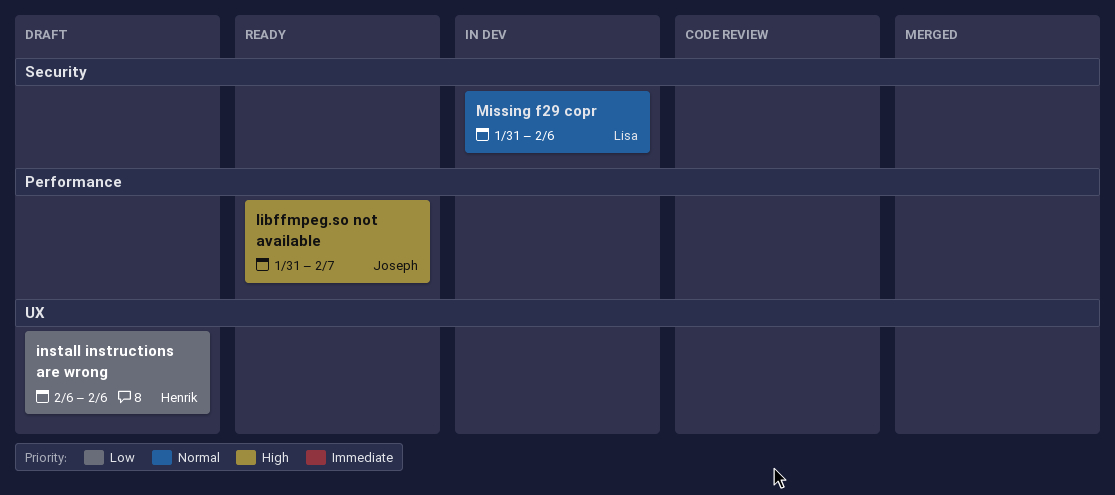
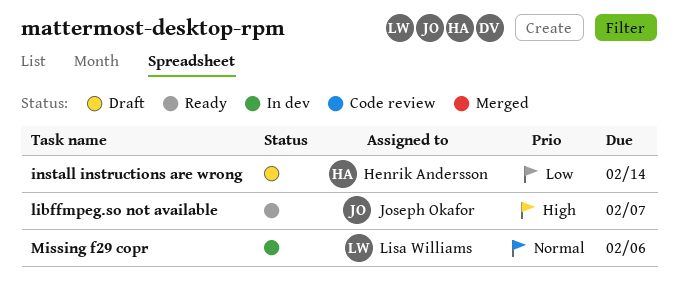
install instructions are wrong, due: Feb 6 -> Feb 14

